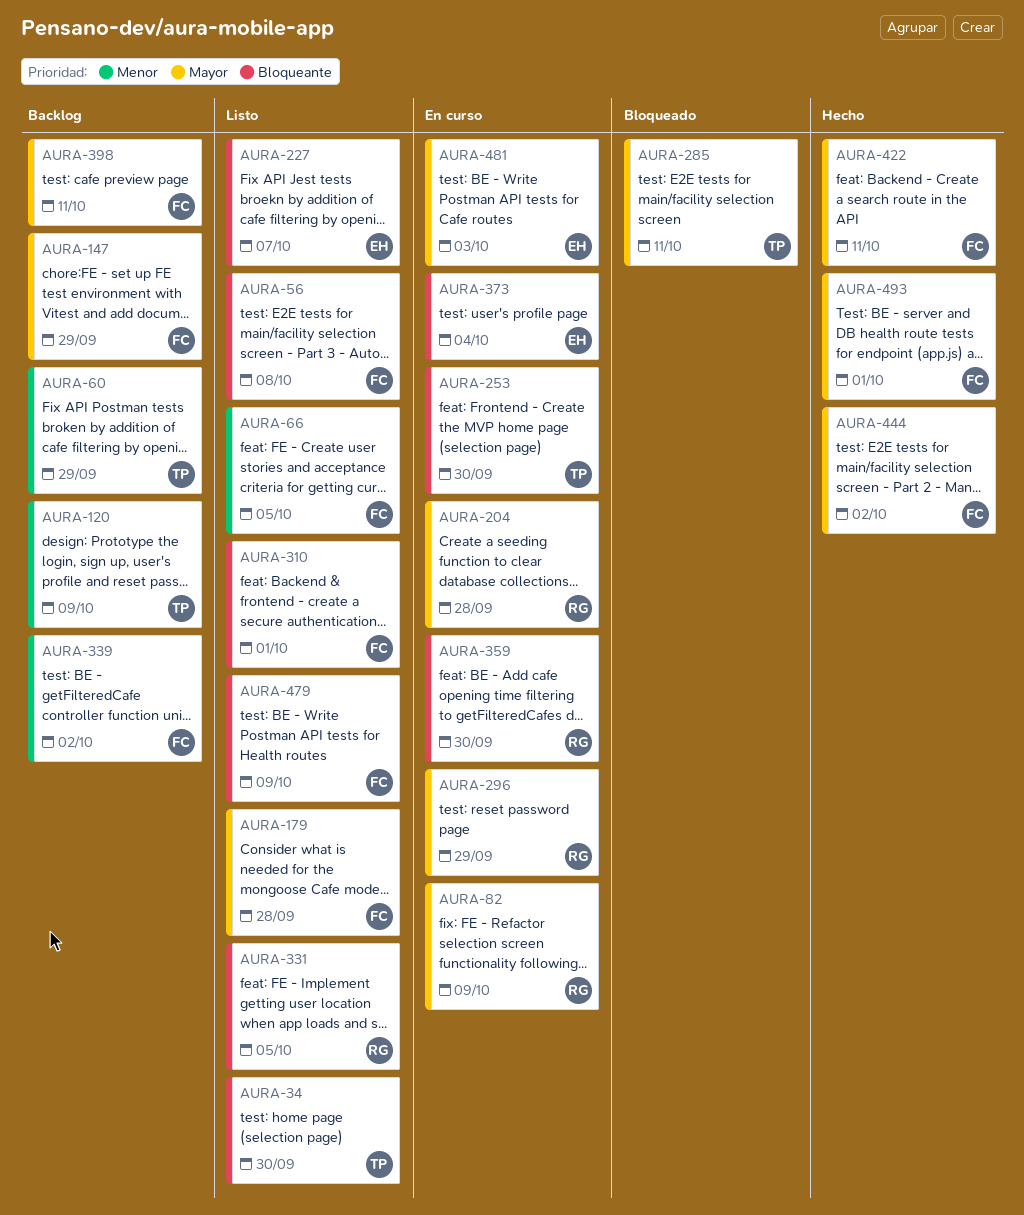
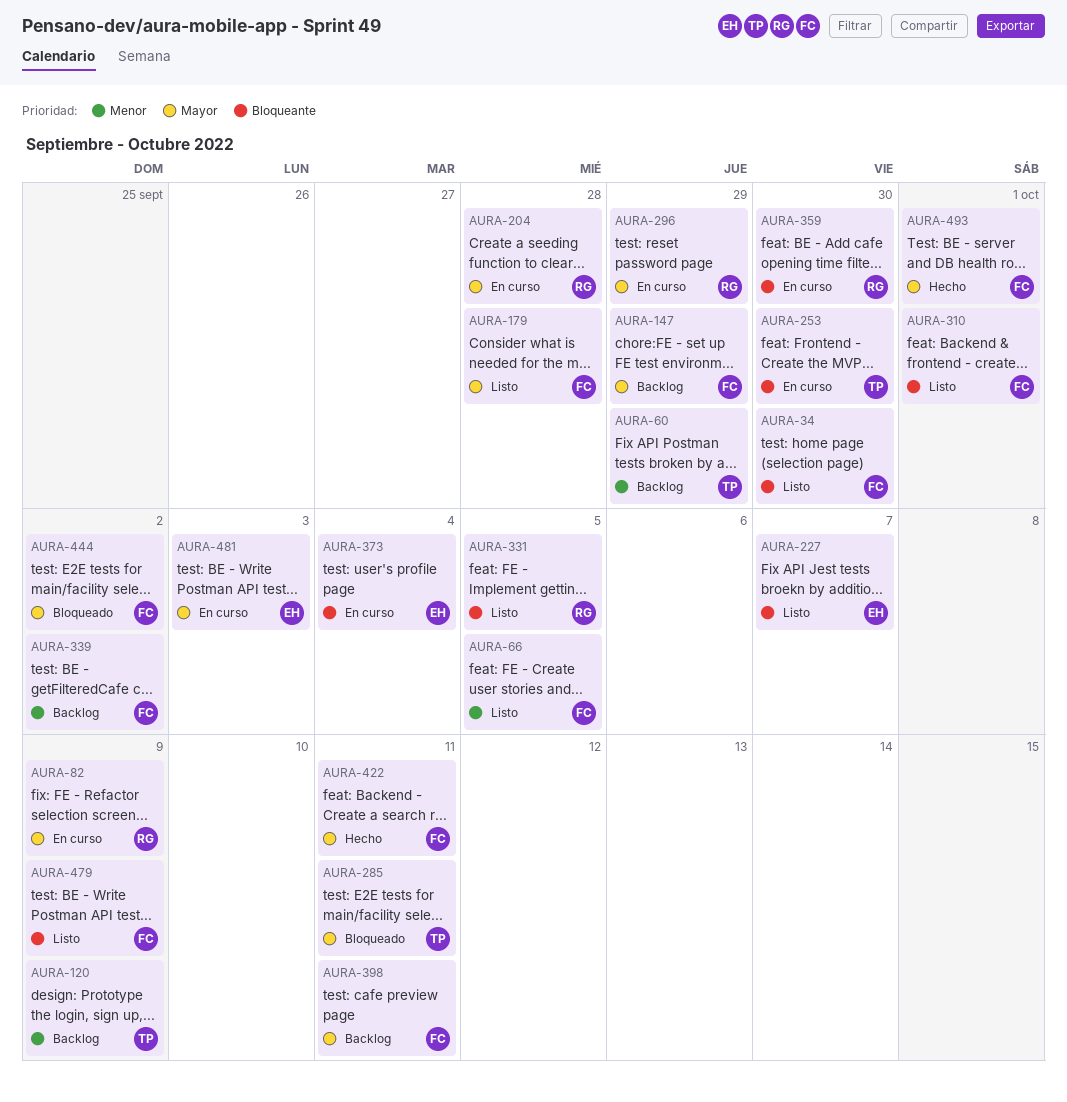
AURA-34, owner: TP -> FC
AURA-56: present -> none
AURA-444, status: Hecho -> Bloqueado

